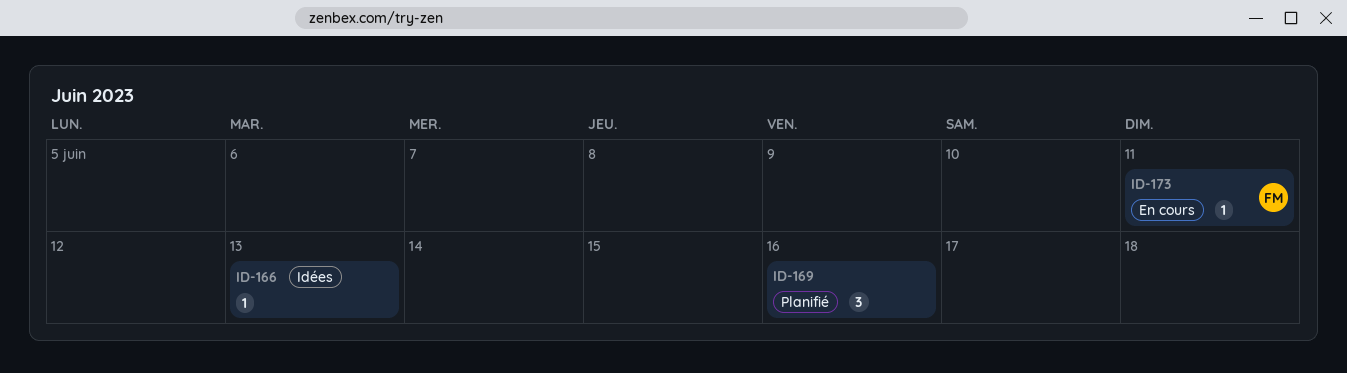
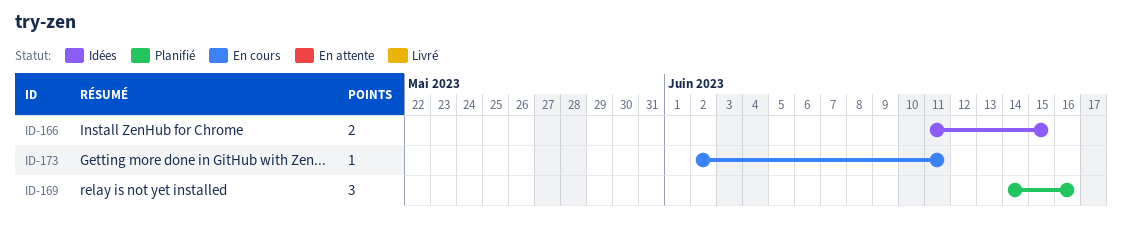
ID-166, estimate: 1 -> 2
ID-166, due: Jun 13 -> Jun 15

